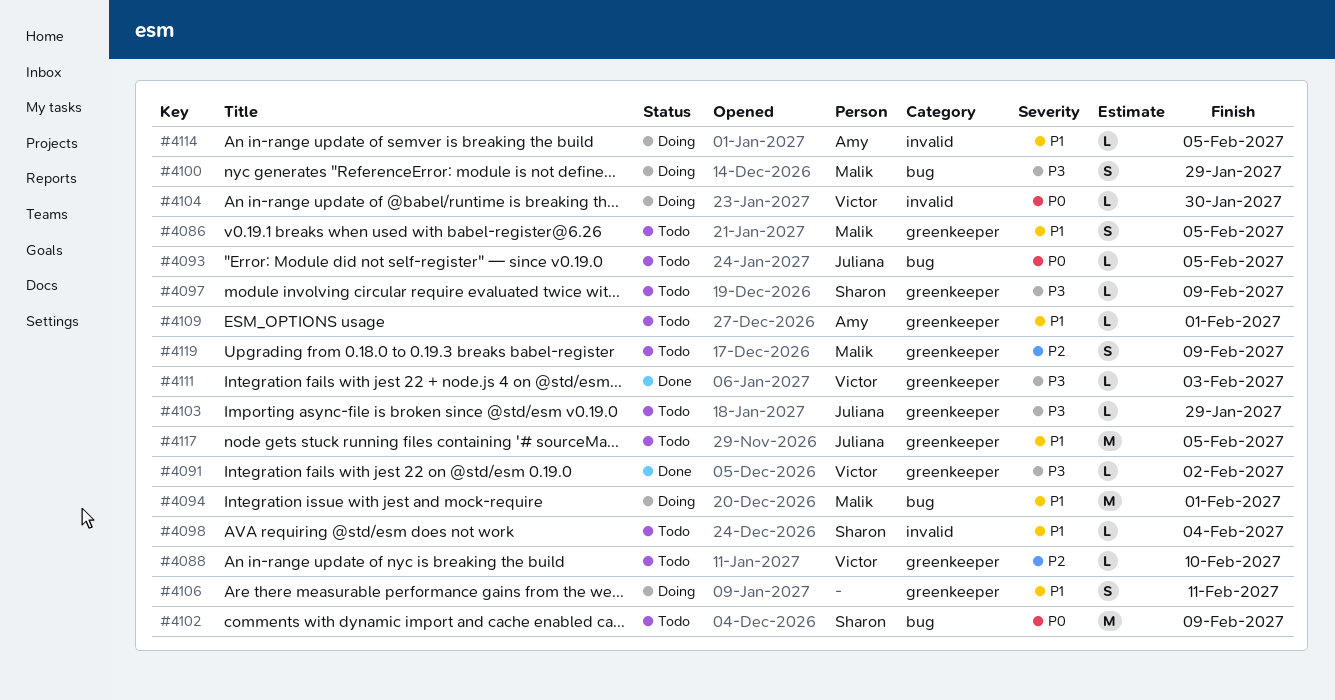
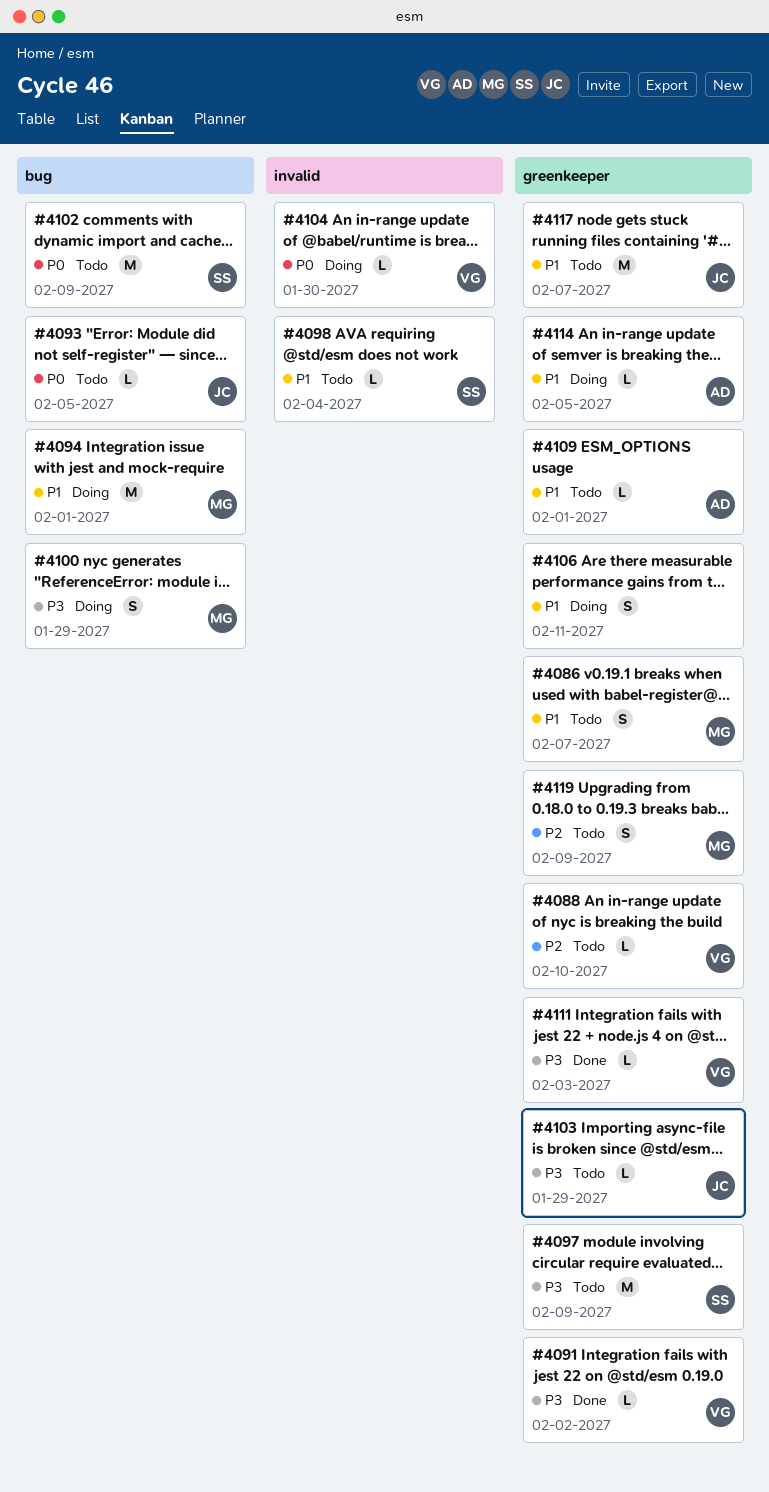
#4086, due: Feb 5 -> Feb 7
#4097, estimate: L -> M
#4114, label: invalid -> greenkeeper
#4117, due: Feb 5 -> Feb 7

